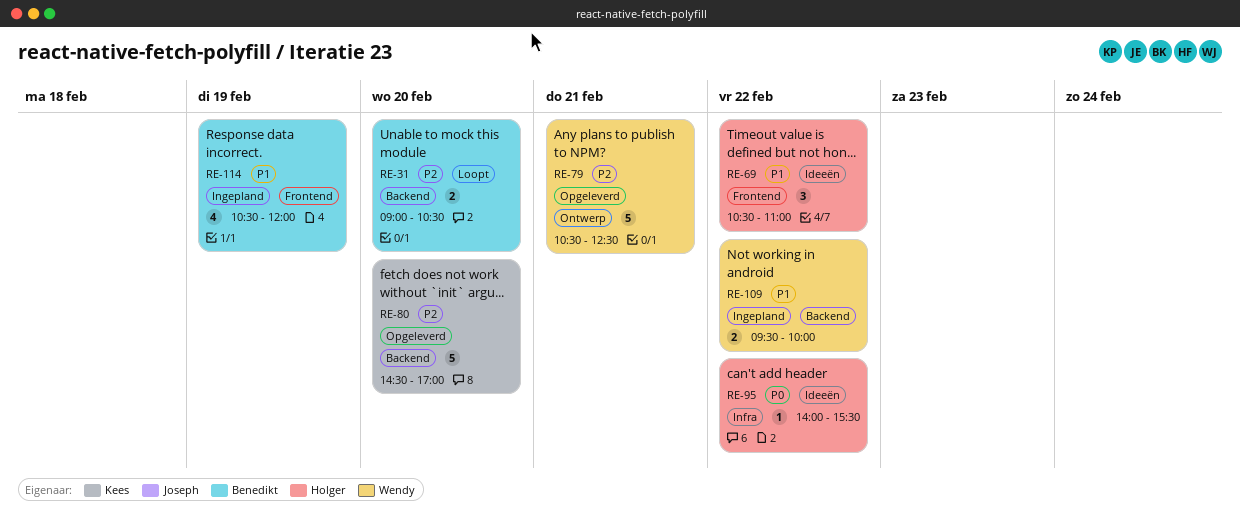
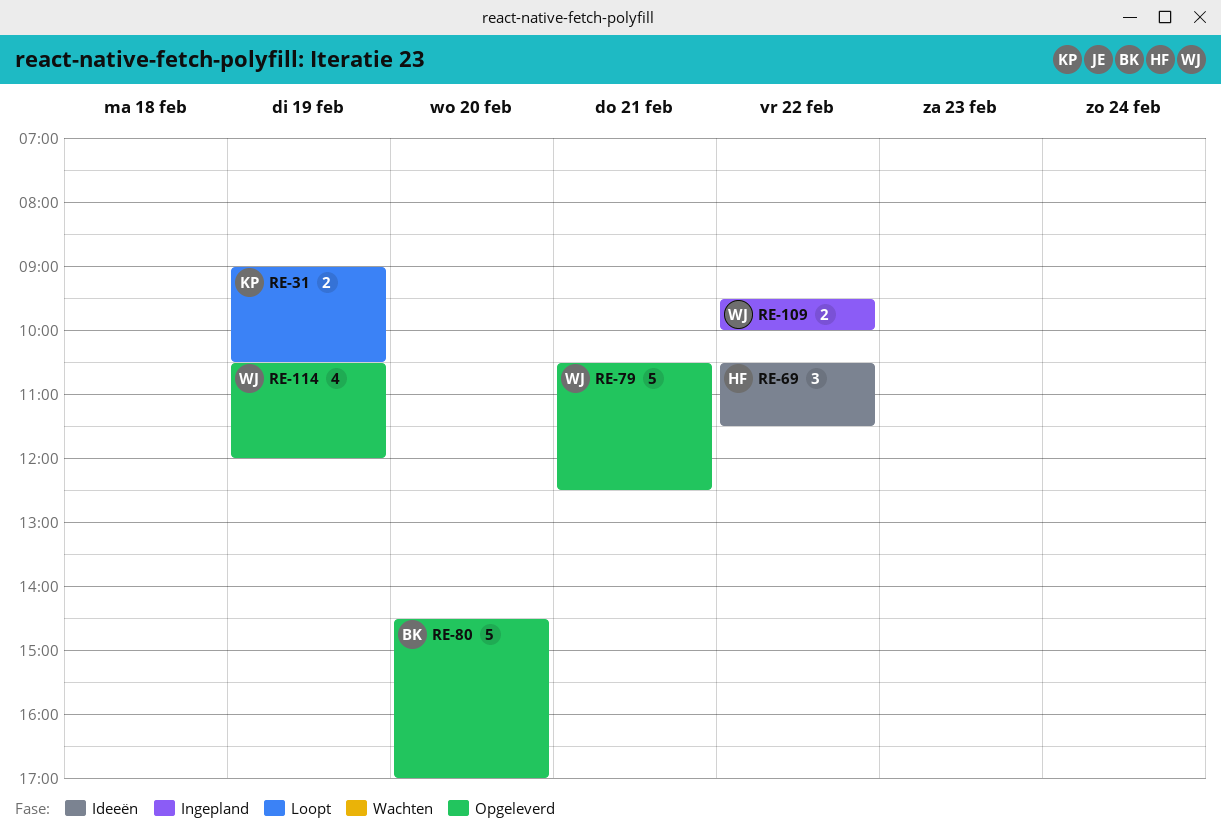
RE-31, owner: Benedikt -> Kees
RE-31, day: Feb 20 -> Feb 19
RE-69, ends: 11:00 -> 11:30
RE-80, owner: Kees -> Benedikt
RE-95: present -> none
RE-114, status: Ingepland -> Opgeleverd
RE-114, owner: Benedikt -> Wendy

